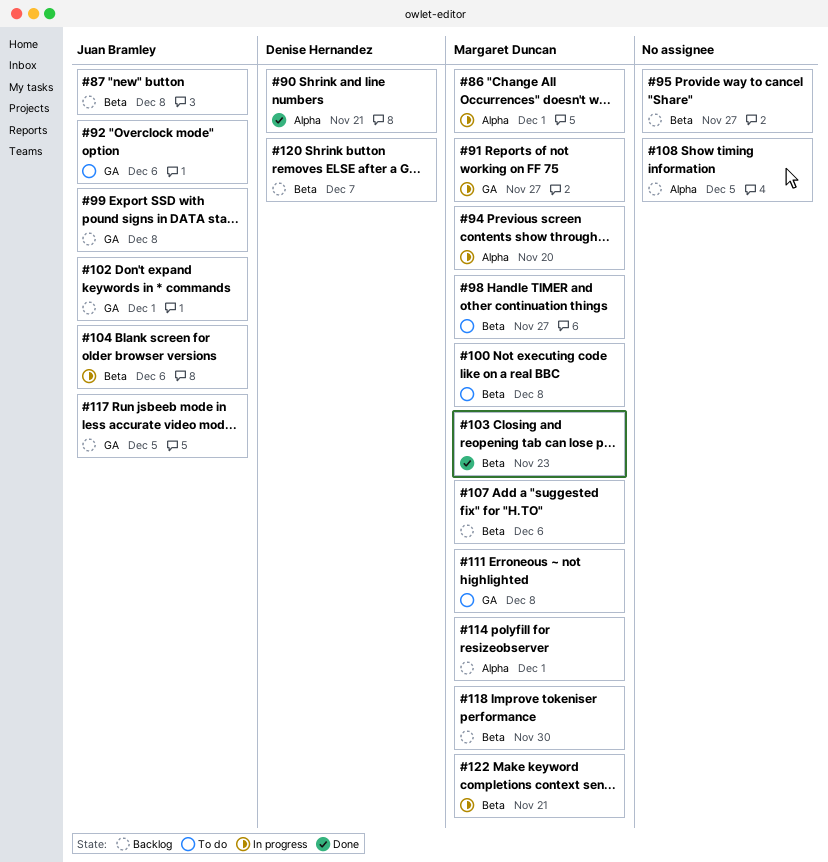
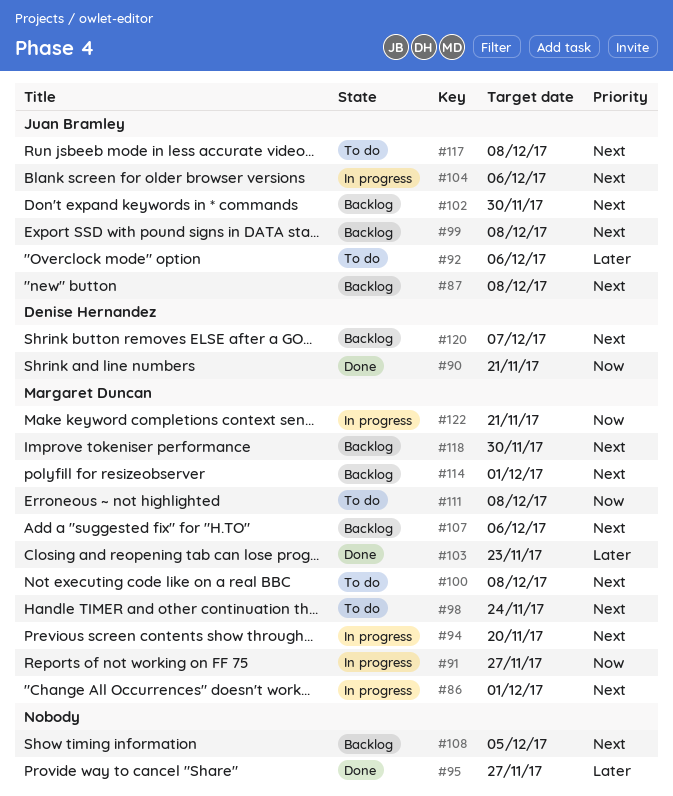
#95, status: Backlog -> Done
#98, due: Nov 27 -> Nov 24
#102, due: Dec 1 -> Nov 30
#117, status: Backlog -> To do
#117, due: Dec 5 -> Dec 8

